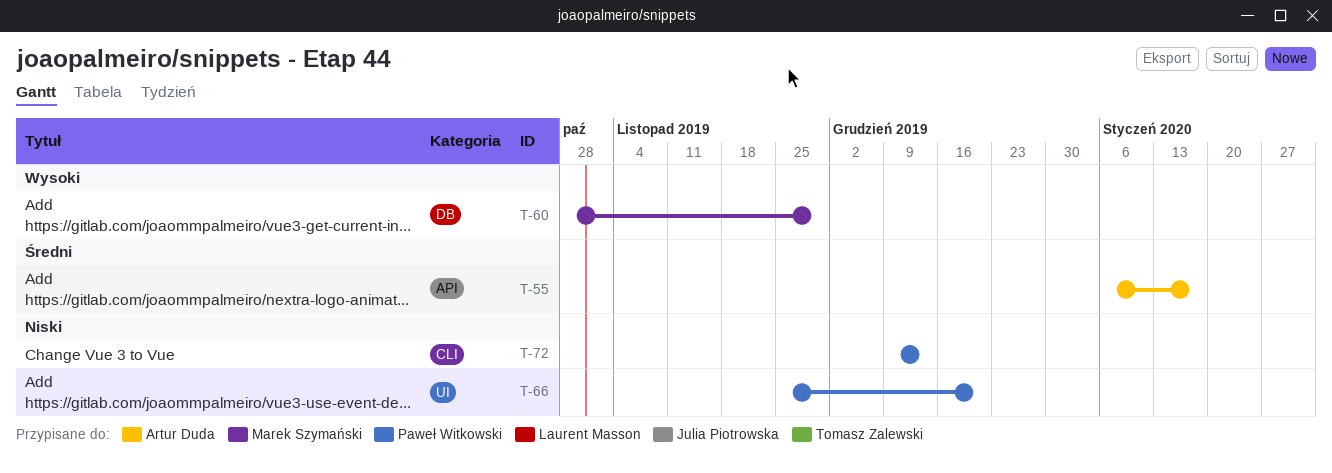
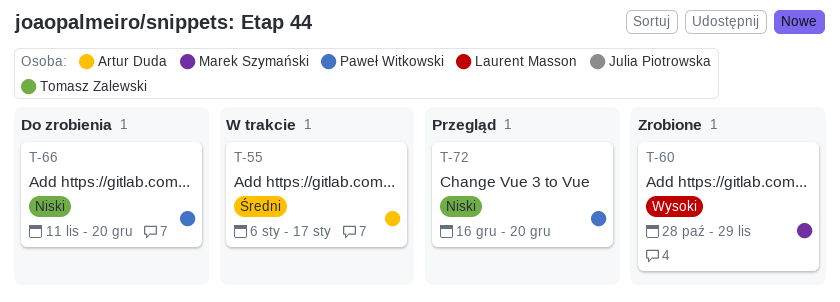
T-66, start: Nov 25 -> Nov 11
T-72, start: Dec 9 -> Dec 16
T-72, due: Dec 13 -> Dec 20

